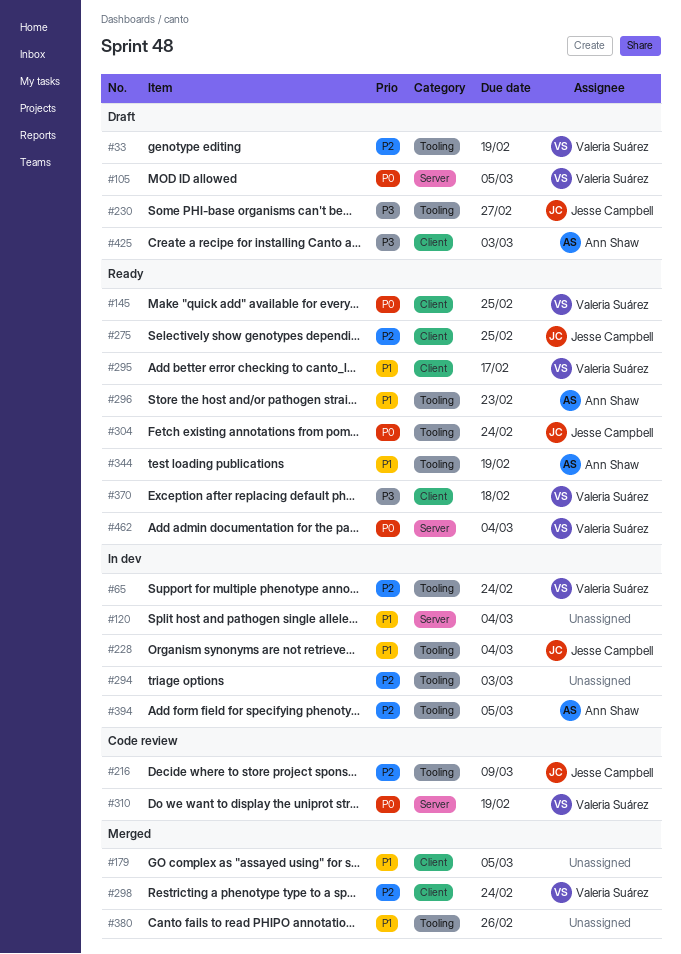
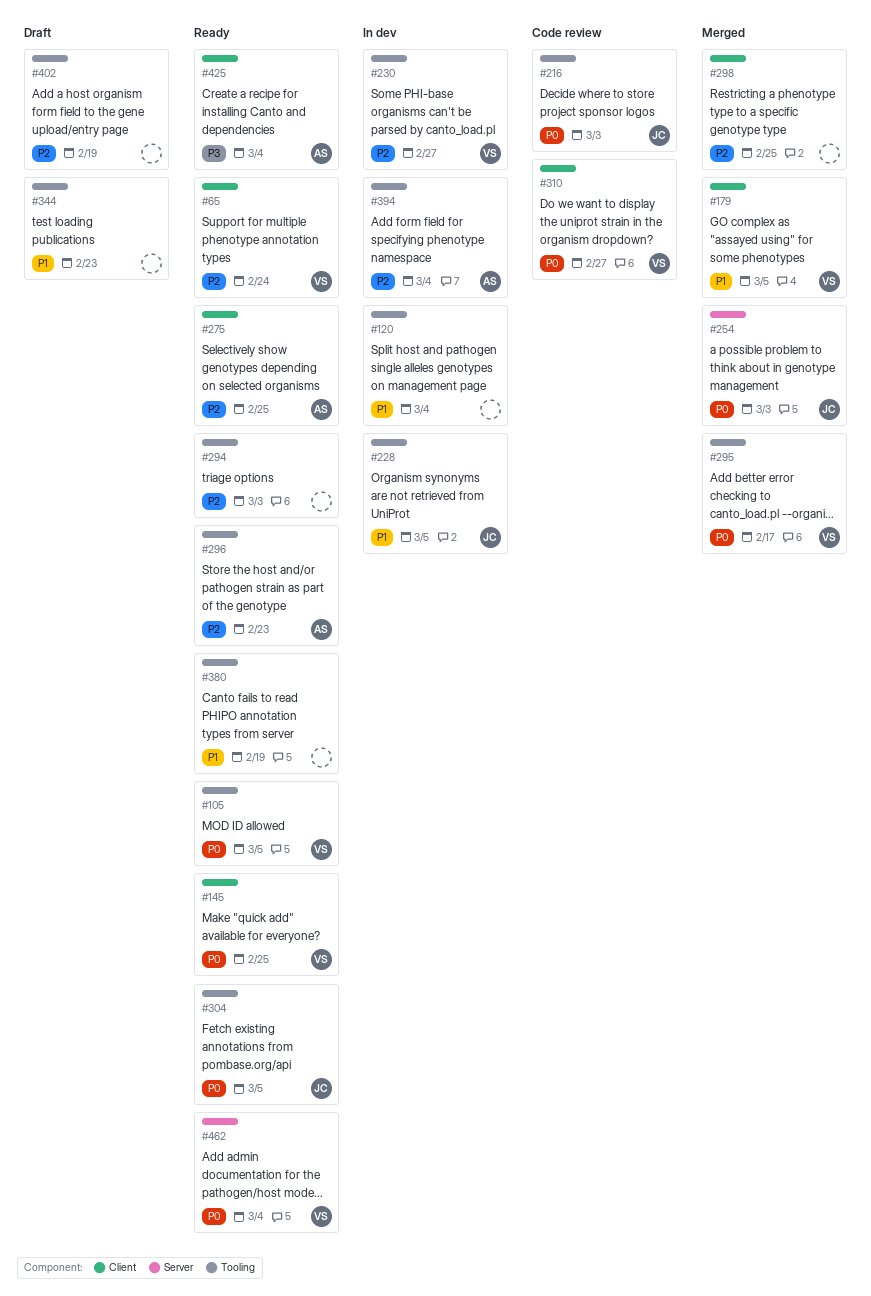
#33: present -> none
#65, status: In dev -> Ready
#65, label: Tooling -> Client
#105, status: Draft -> Ready
#105, label: Server -> Tooling
#120, label: Server -> Tooling
#179, owner: none -> Valeria Suárez
#216, priority: P2 -> P0
#216, due: Mar 9 -> Mar 3
#228, due: Mar 4 -> Mar 5
#230, status: Draft -> In dev
#230, owner: Jesse Campbell -> Valeria Suárez
#230, priority: P3 -> P2
#254: none -> present
#275, owner: Jesse Campbell -> Ann Shaw
#294, status: In dev -> Ready
#295, status: Ready -> Merged
#295, priority: P1 -> P0
#295, label: Client -> Tooling
#296, priority: P1 -> P2
#298, owner: Valeria Suárez -> none
#298, due: Feb 24 -> Feb 25
#304, due: Feb 24 -> Mar 5
#310, label: Server -> Client
#310, due: Feb 19 -> Feb 27
#344, status: Ready -> Draft
#344, owner: Ann Shaw -> none
#344, due: Feb 19 -> Feb 23
#370: present -> none
#380, status: Merged -> Ready
#380, due: Feb 26 -> Feb 19
#394, due: Mar 5 -> Mar 4
#402: none -> present
#425, status: Draft -> Ready
#425, due: Mar 3 -> Mar 4

